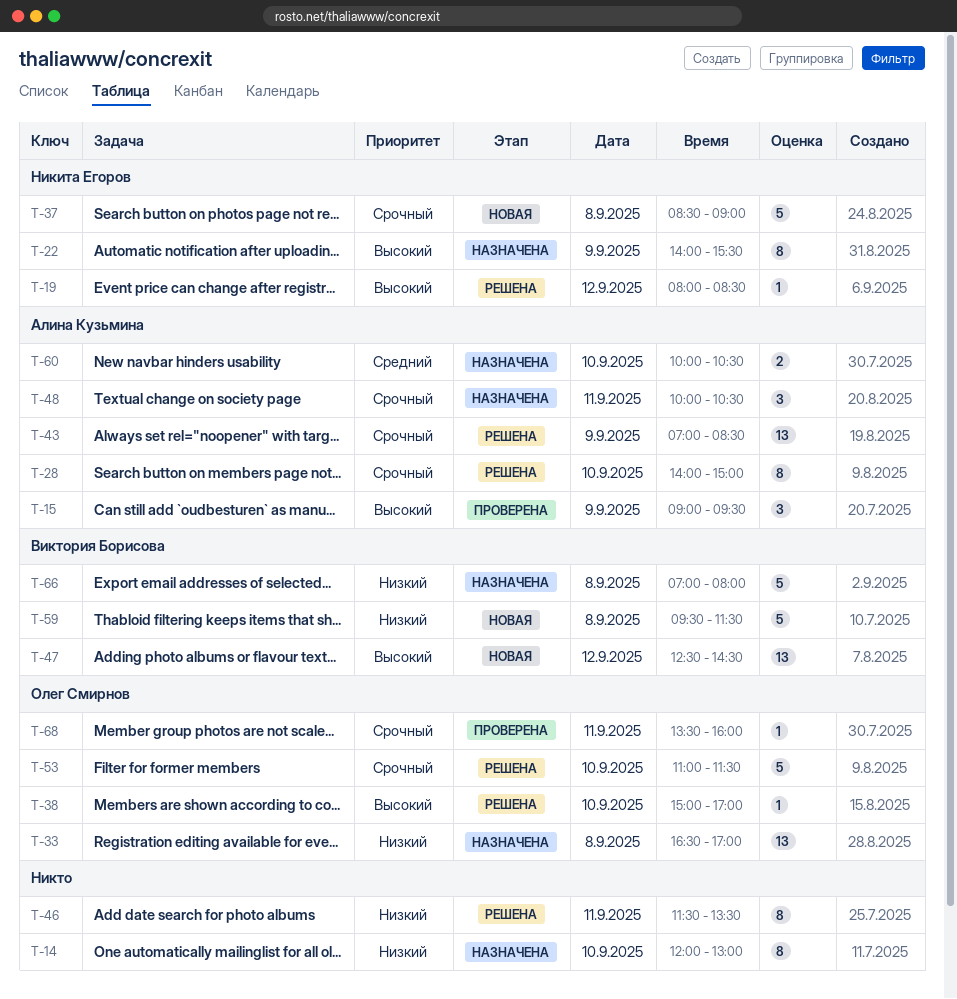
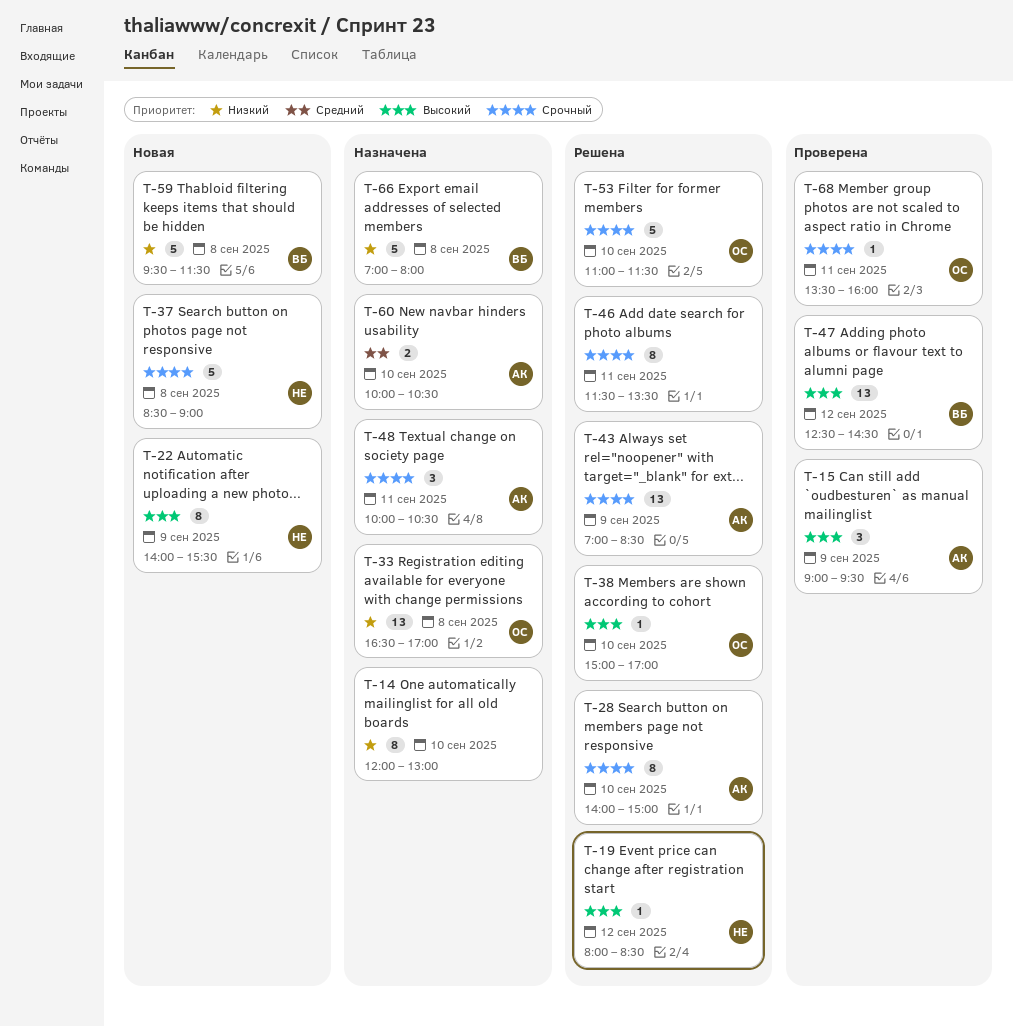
T-22, status: Назначена -> Новая
T-46, priority: Низкий -> Срочный
T-47, status: Новая -> Проверена

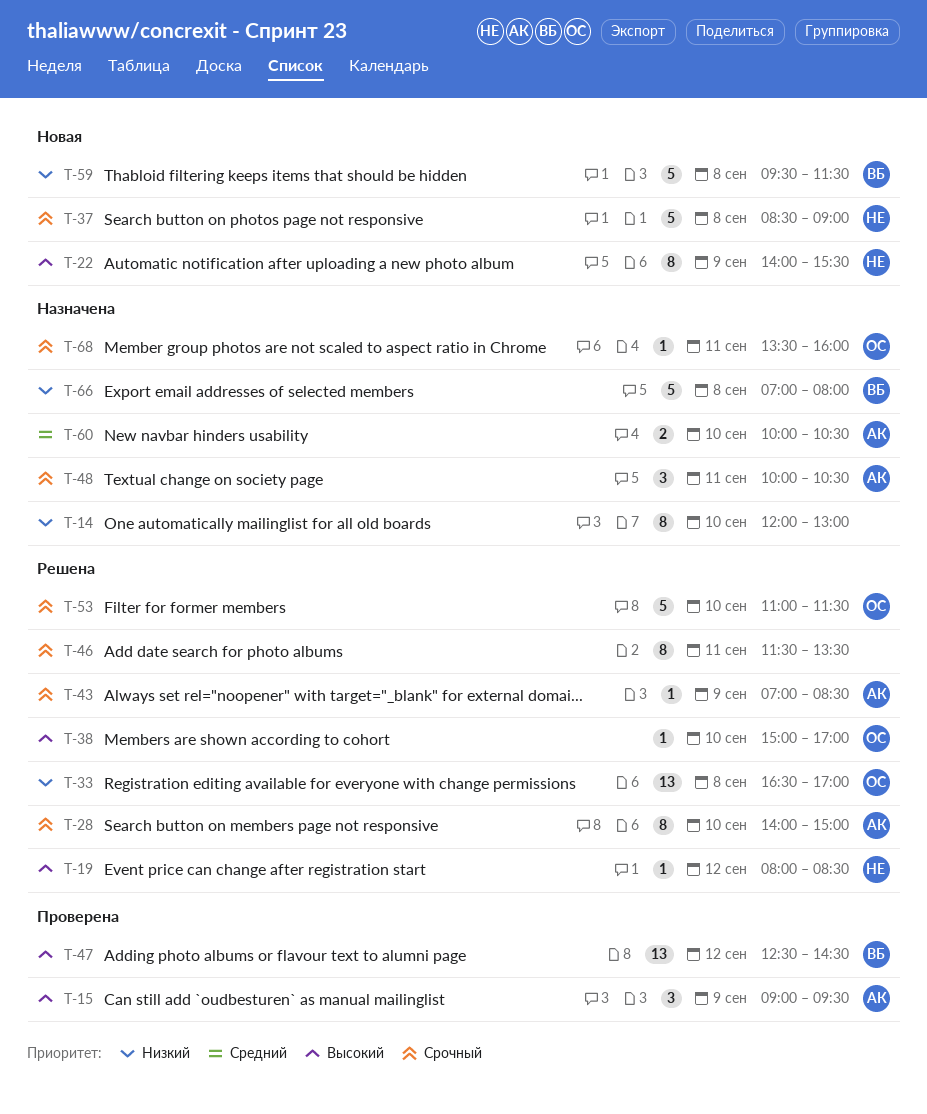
T-33, status: Назначена -> Решена
T-43, estimate: 13 -> 1
T-68, status: Проверена -> Назначена

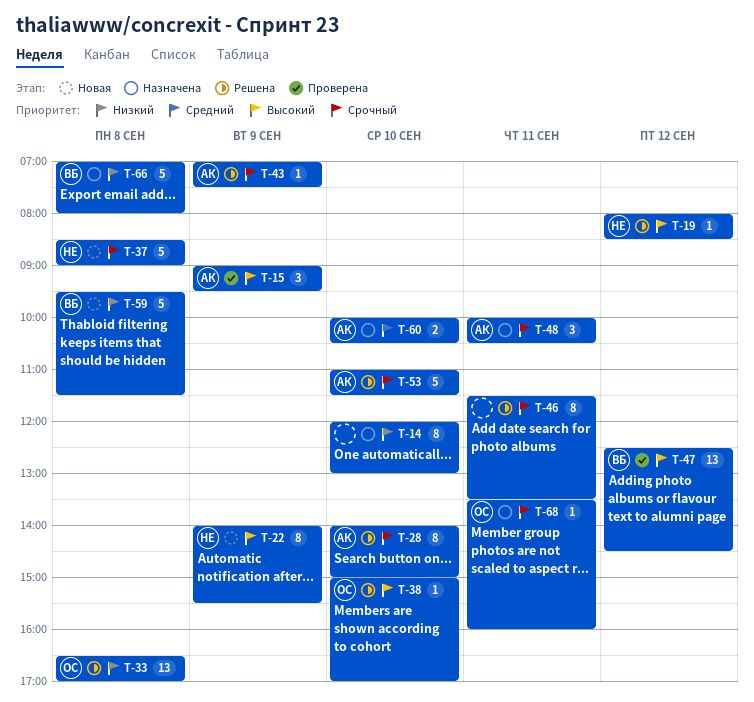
T-43, ends: 08:30 -> 07:30
T-53, owner: ОС -> АК

